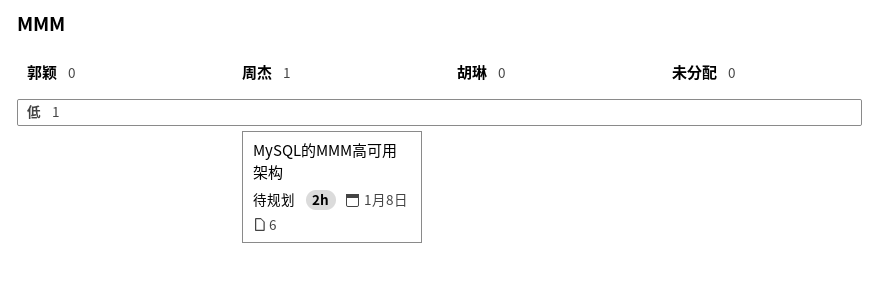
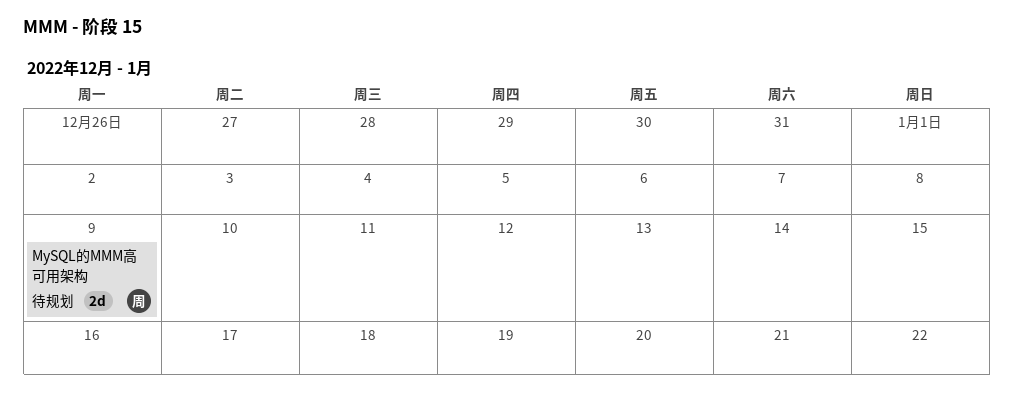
MySQL的MMM高可用架构, estimate: 2h -> 2d
MySQL的MMM高可用架构, due: Jan 8 -> Jan 9

